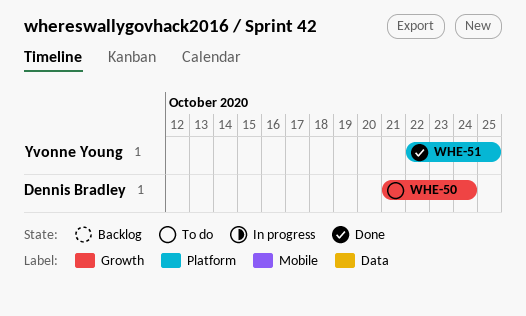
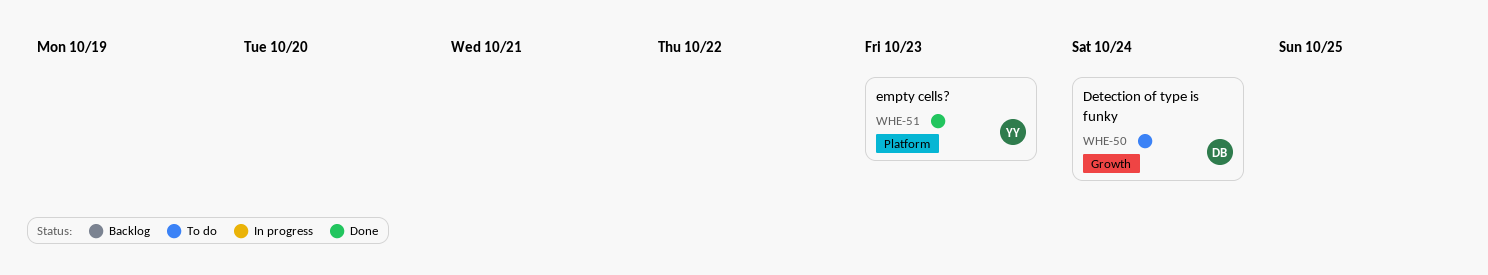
WHE-51, due: Oct 25 -> Oct 23

